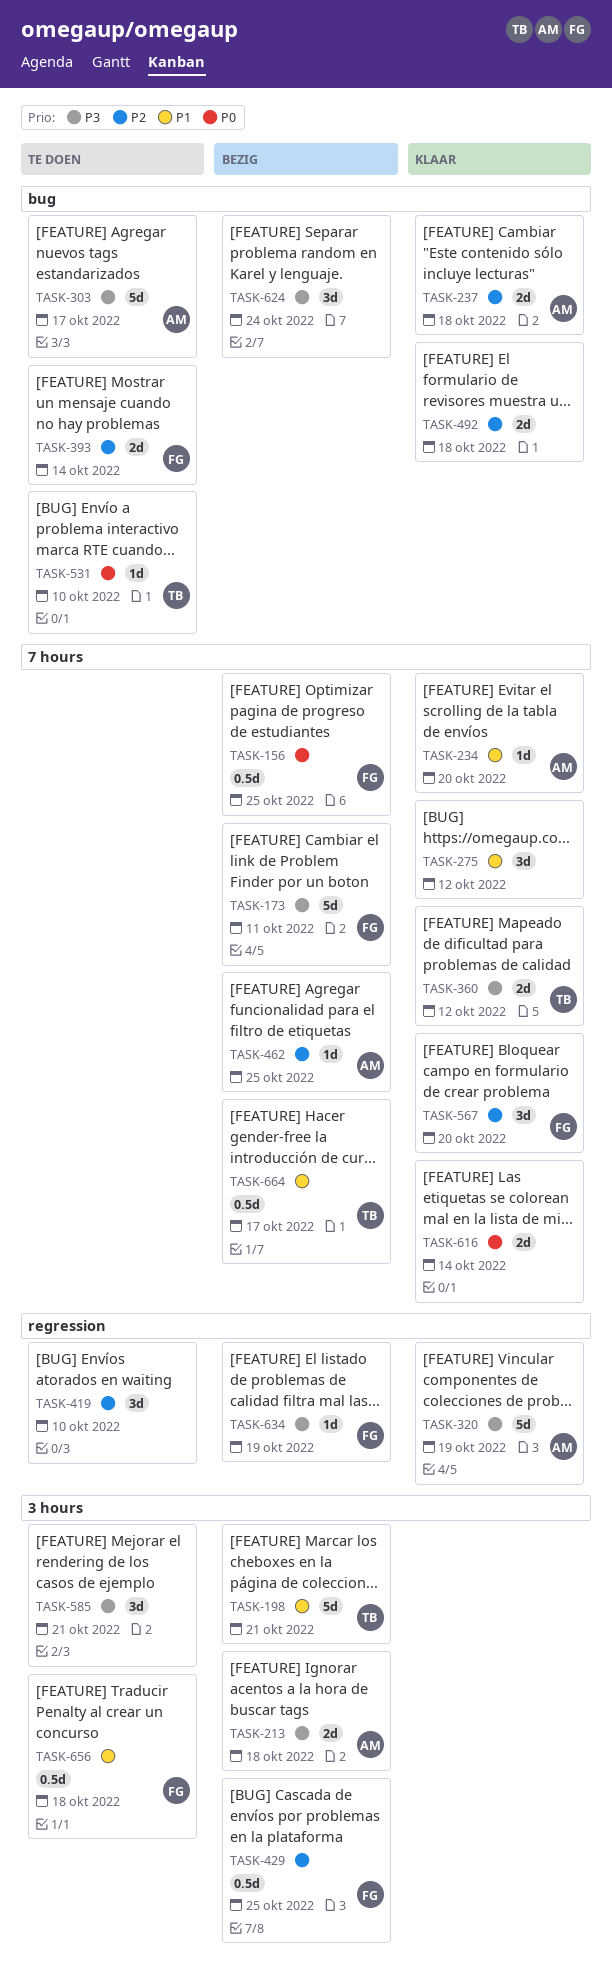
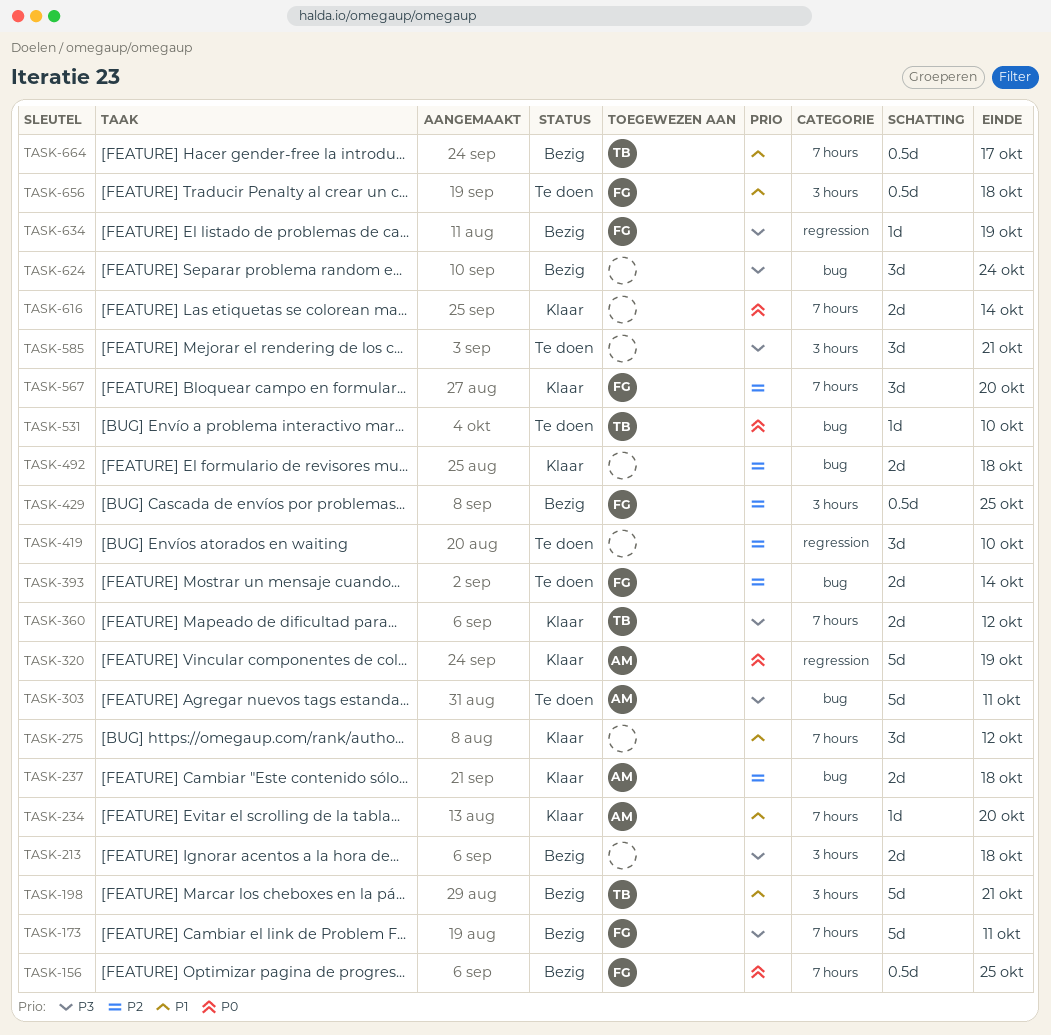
TASK-213, owner: AM -> none
TASK-303, due: Oct 17 -> Oct 11
TASK-320, priority: P3 -> P0
TASK-462: present -> none

